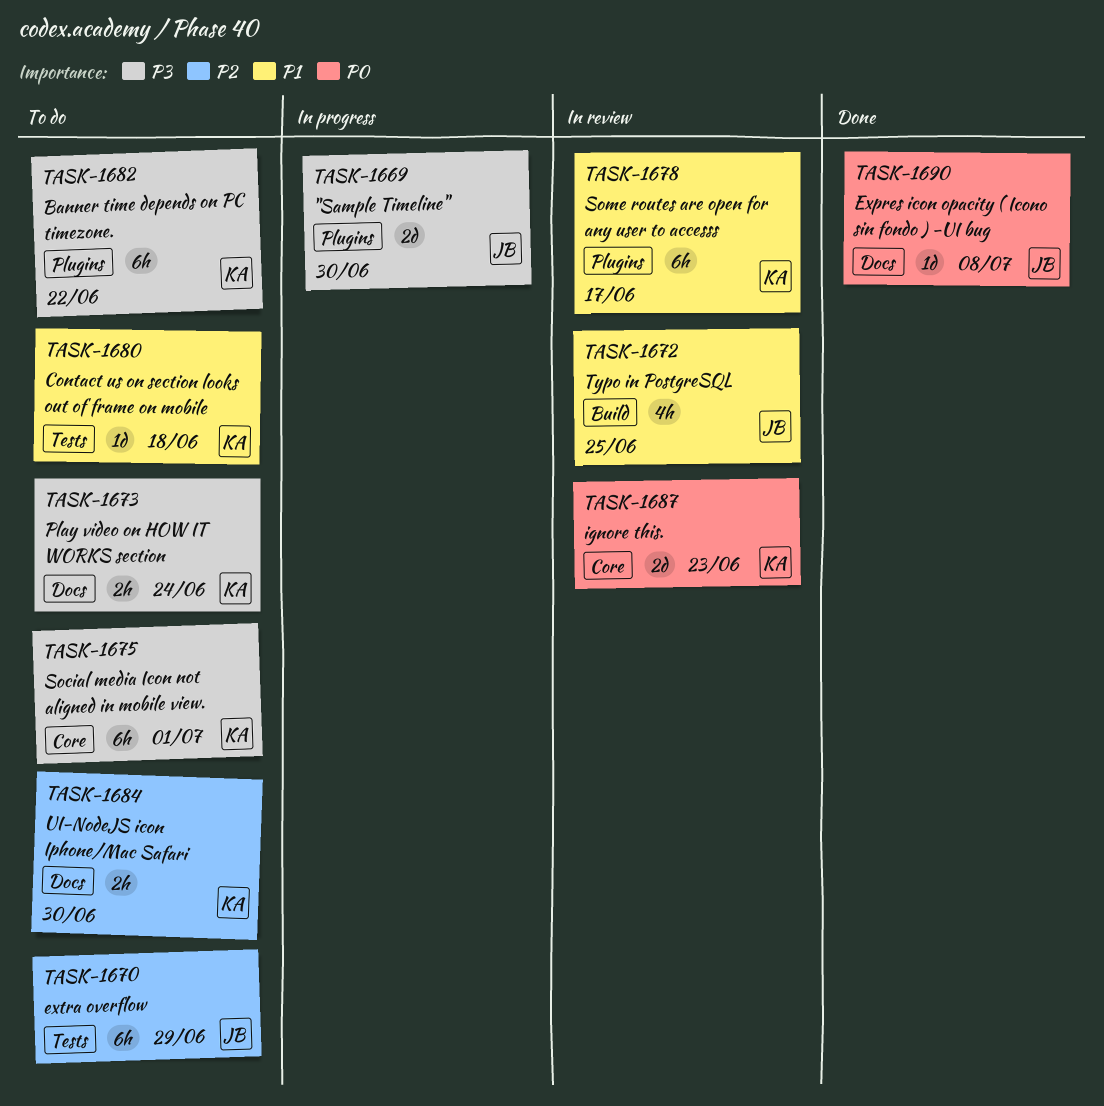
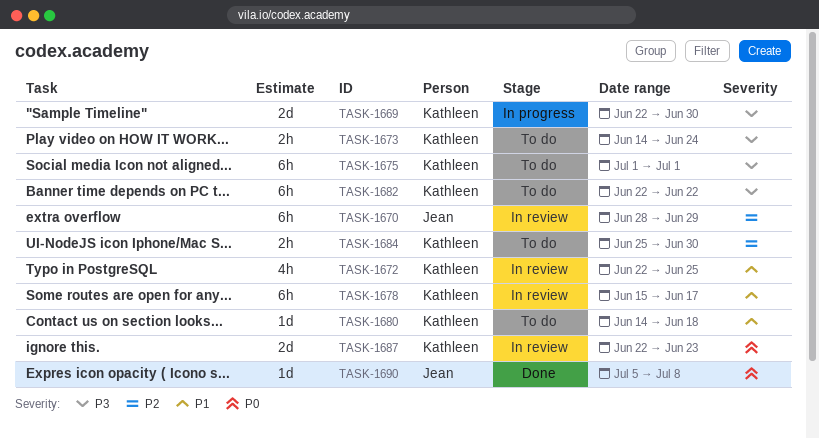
TASK-1669, owner: Jean -> Kathleen
TASK-1670, status: To do -> In review
TASK-1672, owner: Jean -> Kathleen

